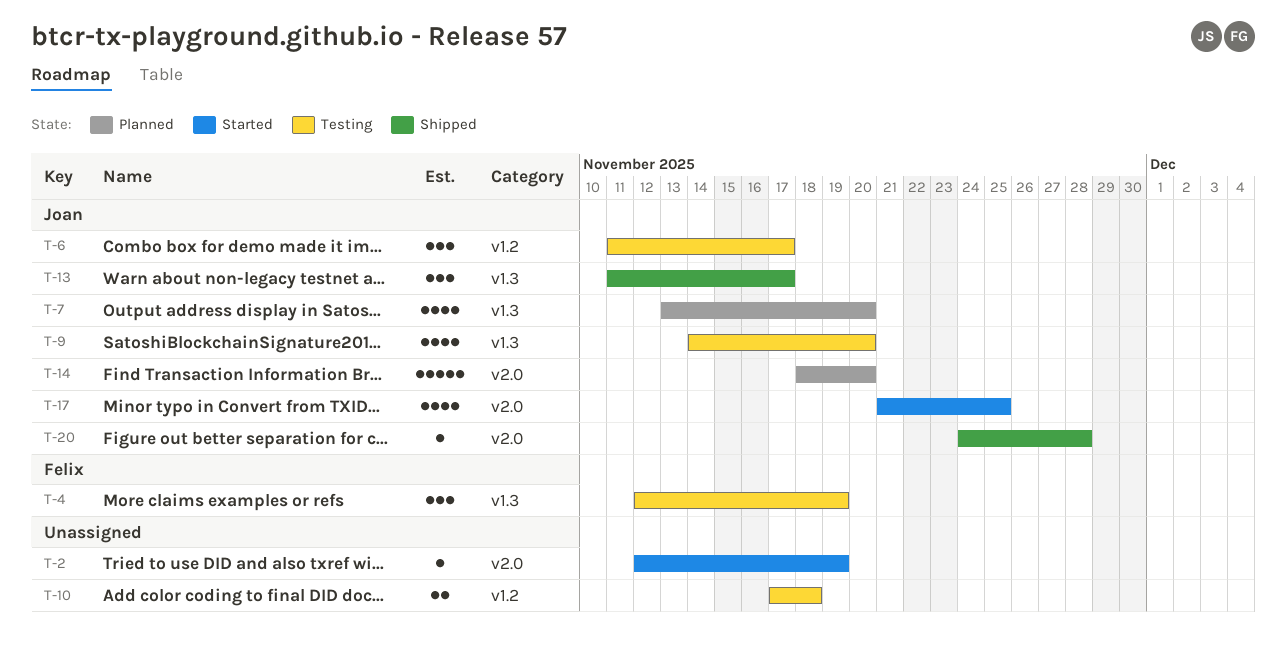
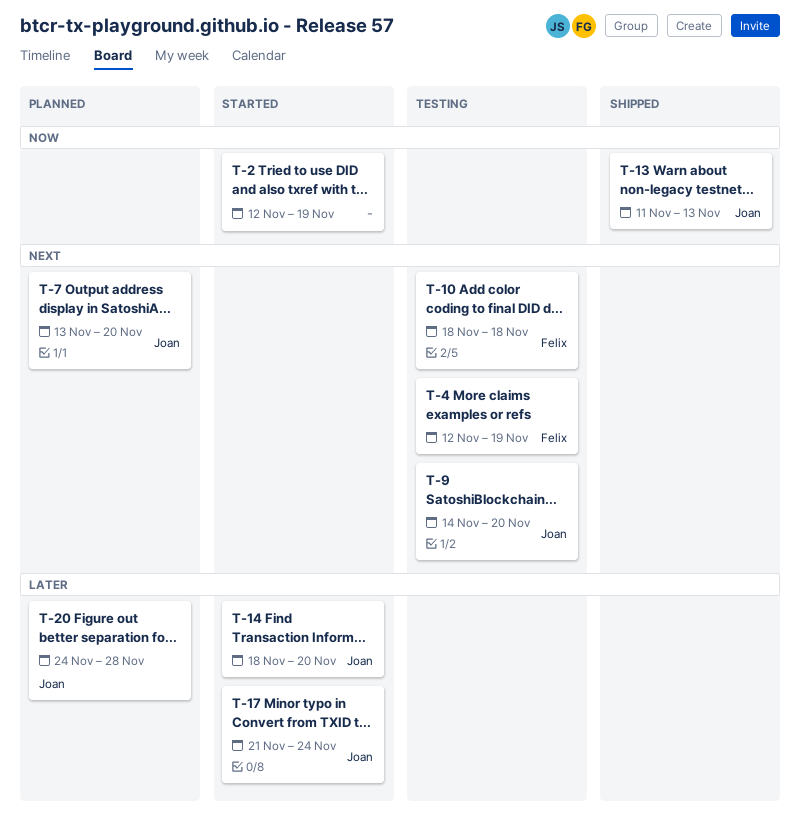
T-6: present -> none
T-10, owner: none -> Felix
T-10, start: Nov 17 -> Nov 18
T-13, due: Nov 17 -> Nov 13
T-14, status: Planned -> Started
T-17, due: Nov 25 -> Nov 24
T-20, status: Shipped -> Planned

